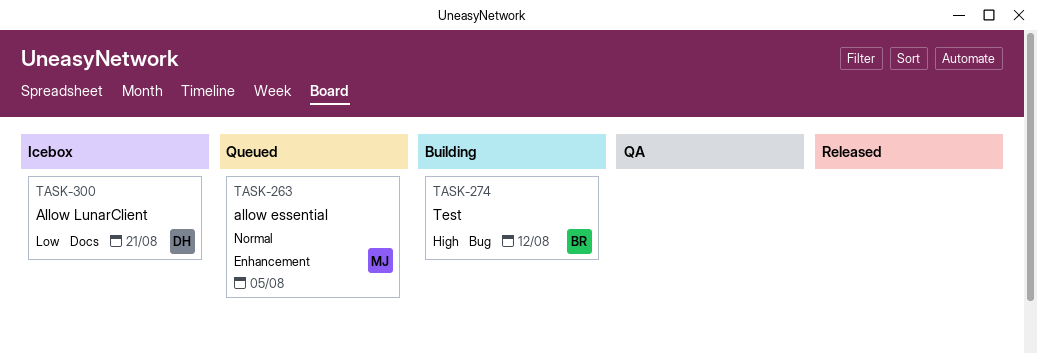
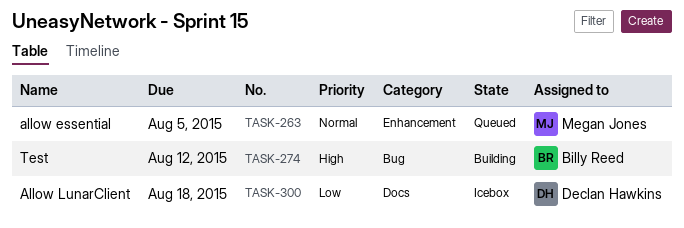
TASK-300, due: Aug 21 -> Aug 18

